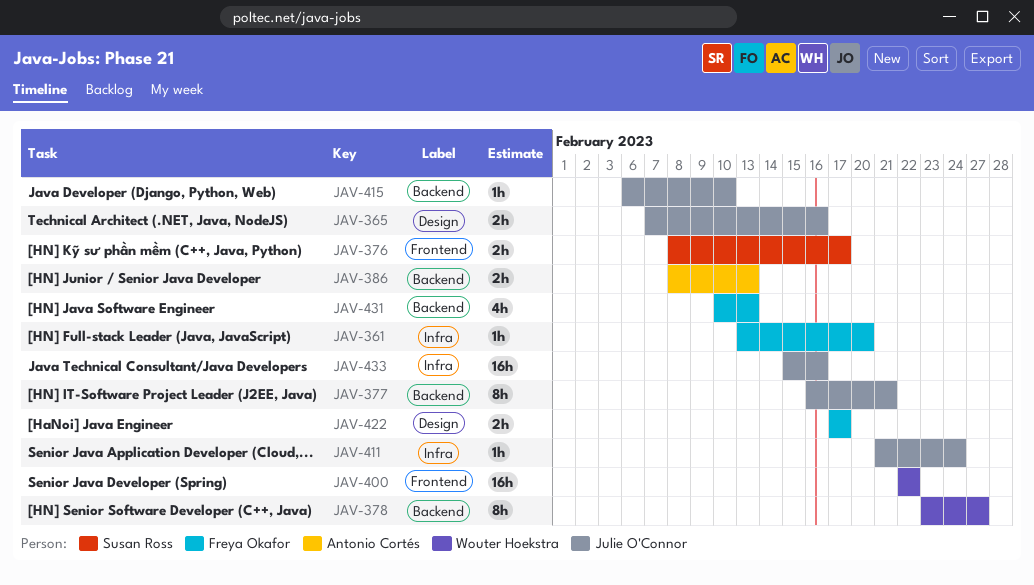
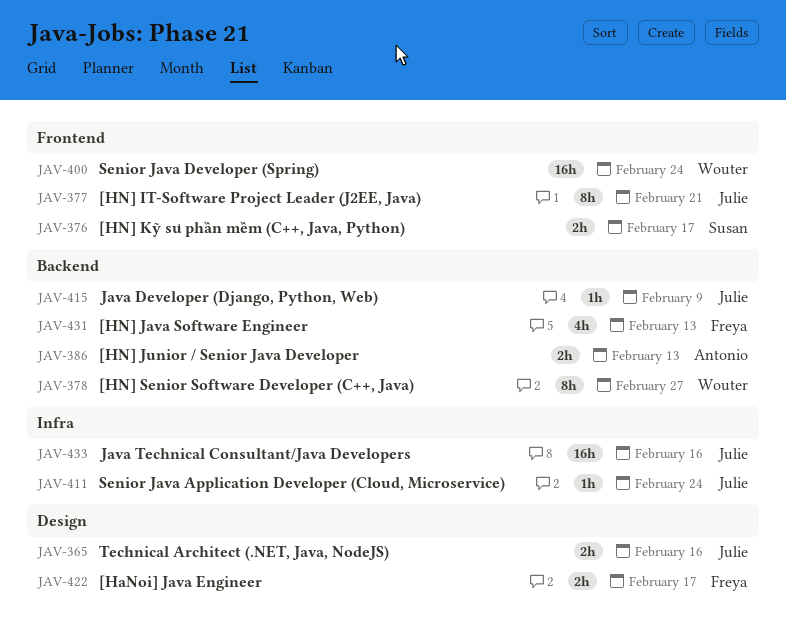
JAV-361: present -> none
JAV-377, label: Backend -> Frontend
JAV-400, due: Feb 22 -> Feb 24
JAV-415, due: Feb 10 -> Feb 9

